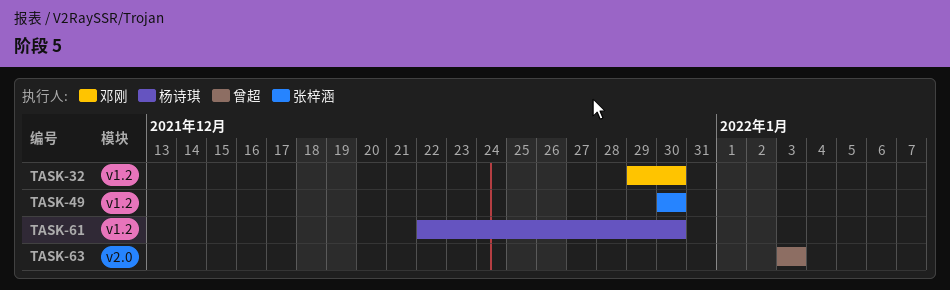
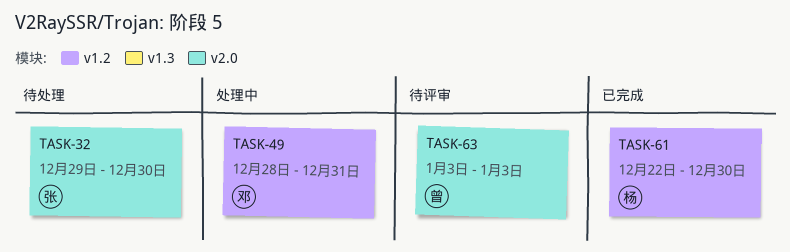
TASK-32, owner: 邓刚 -> 张梓涵
TASK-32, label: v1.2 -> v2.0
TASK-49, owner: 张梓涵 -> 邓刚
TASK-49, start: Dec 30 -> Dec 28
TASK-49, due: Dec 30 -> Dec 31

